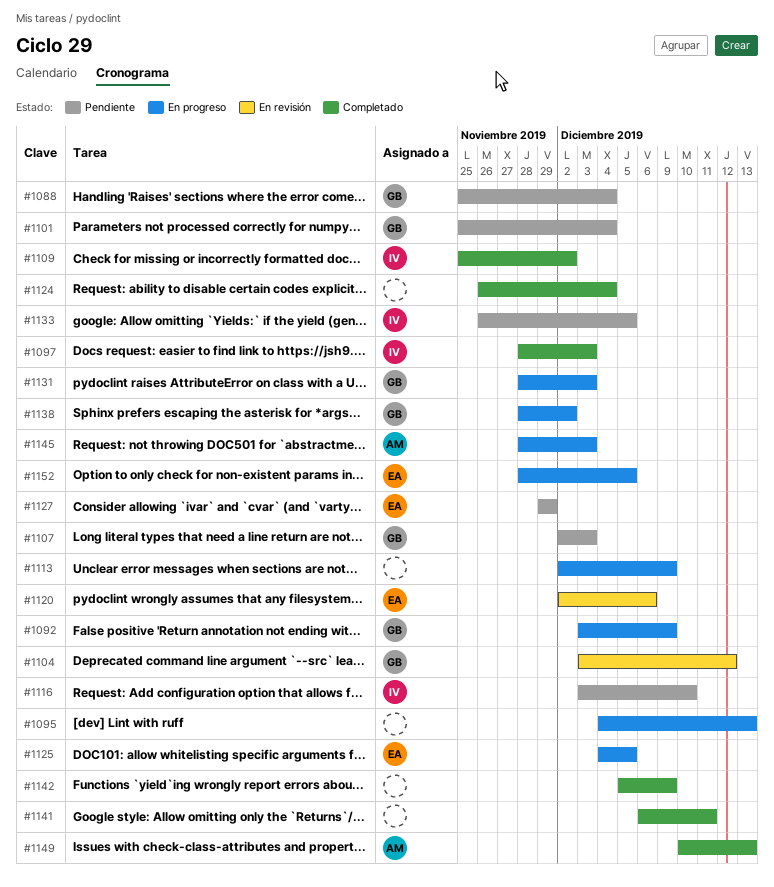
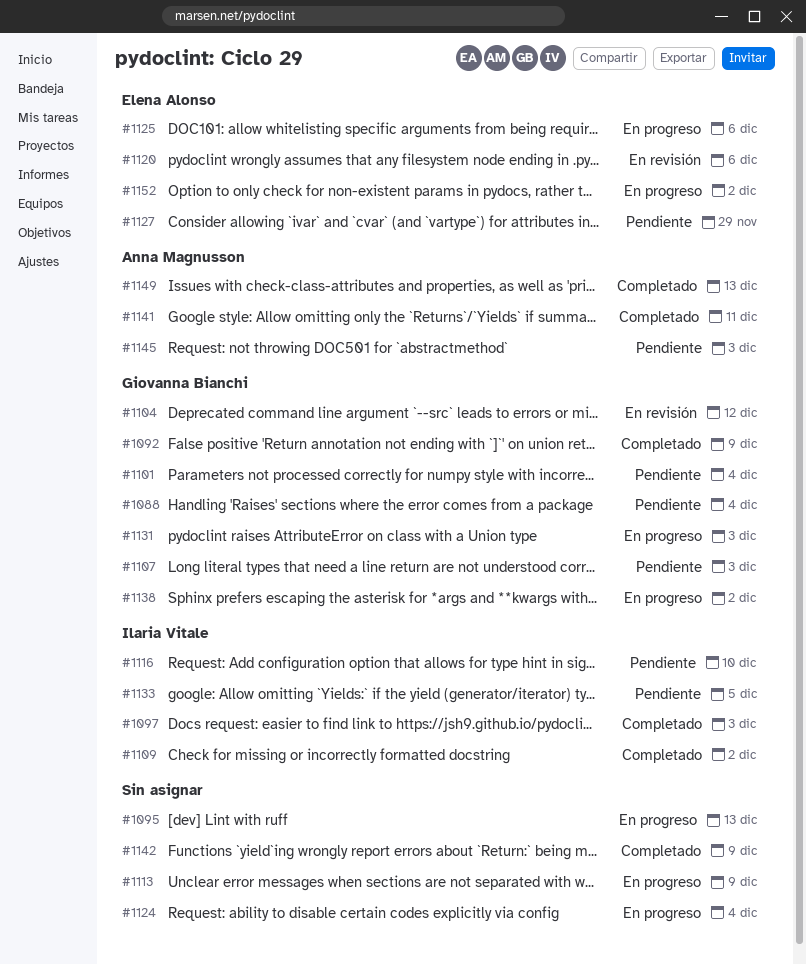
#1092, status: En progreso -> Completado
#1124, status: Completado -> En progreso
#1125, due: Dec 5 -> Dec 6
#1141, owner: none -> Anna Magnusson
#1145, status: En progreso -> Pendiente
#1152, due: Dec 5 -> Dec 2

